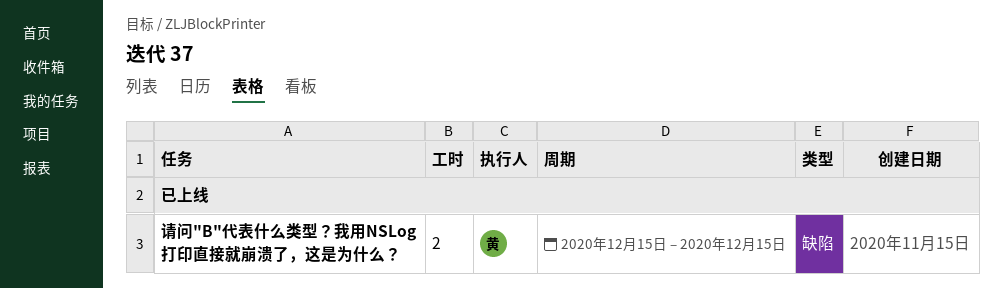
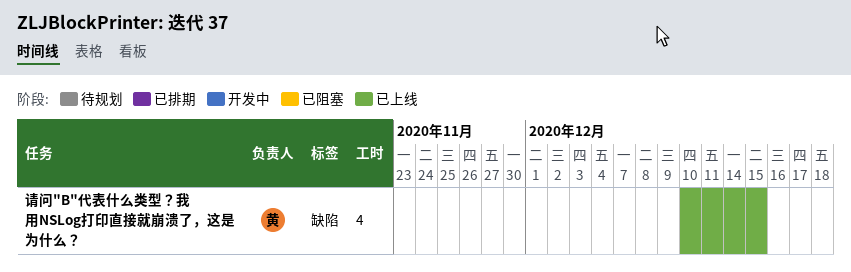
请问"B"代表什么类型？我用NSLog打印直接就崩溃了，这是为什么？, estimate: 2 -> 4
请问"B"代表什么类型？我用NSLog打印直接就崩溃了，这是为什么？, start: Dec 15 -> Dec 10

